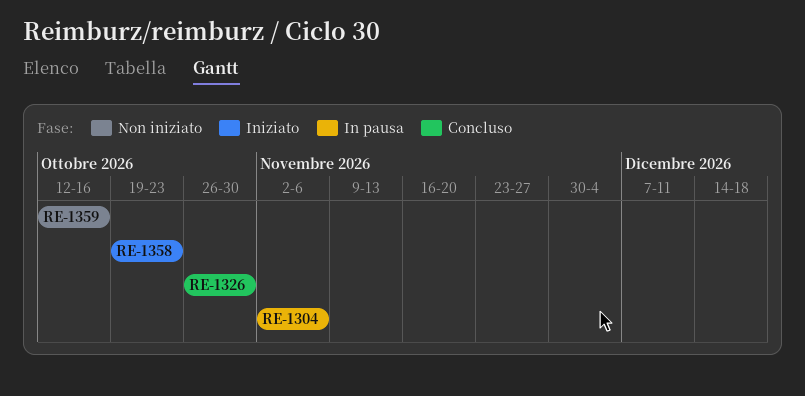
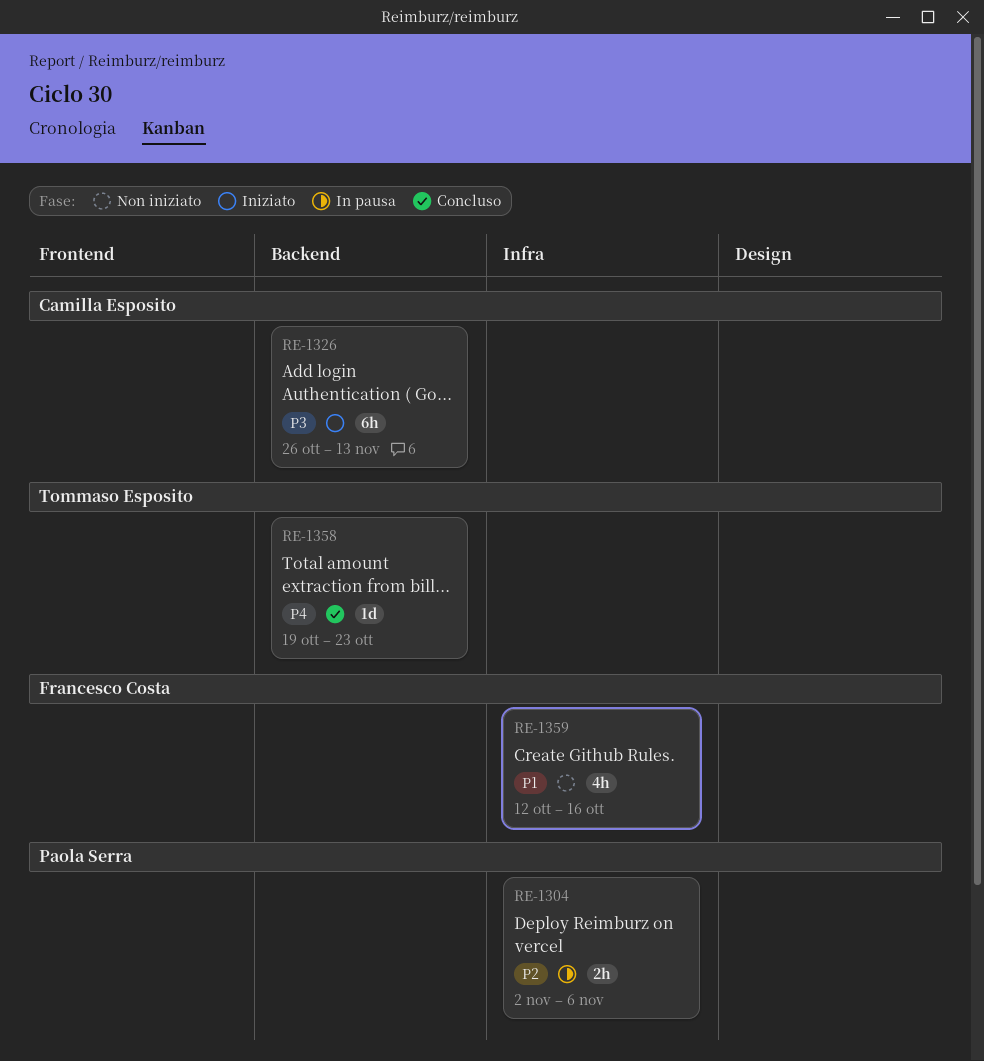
RE-1326, status: Concluso -> Iniziato
RE-1326, due: Oct 30 -> Nov 13
RE-1358, status: Iniziato -> Concluso

